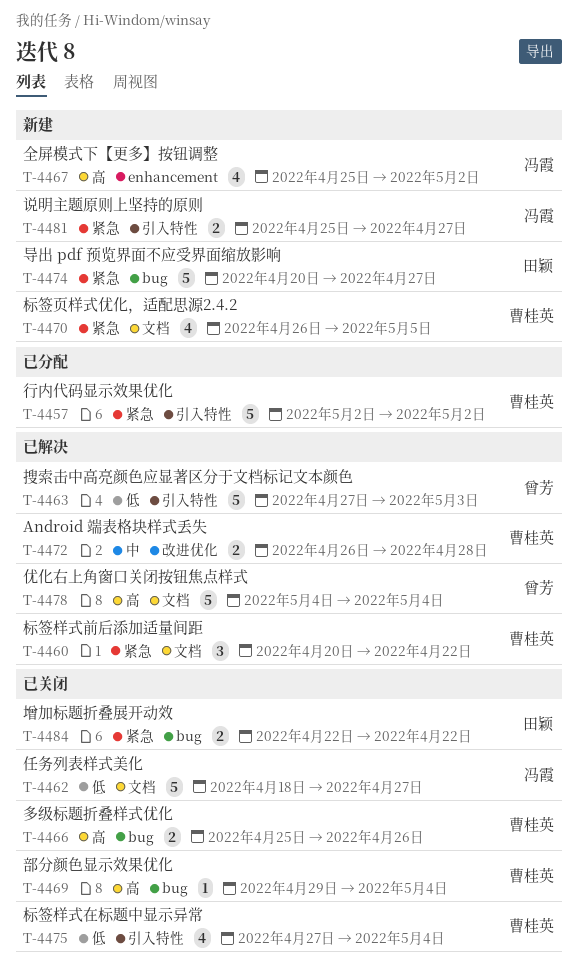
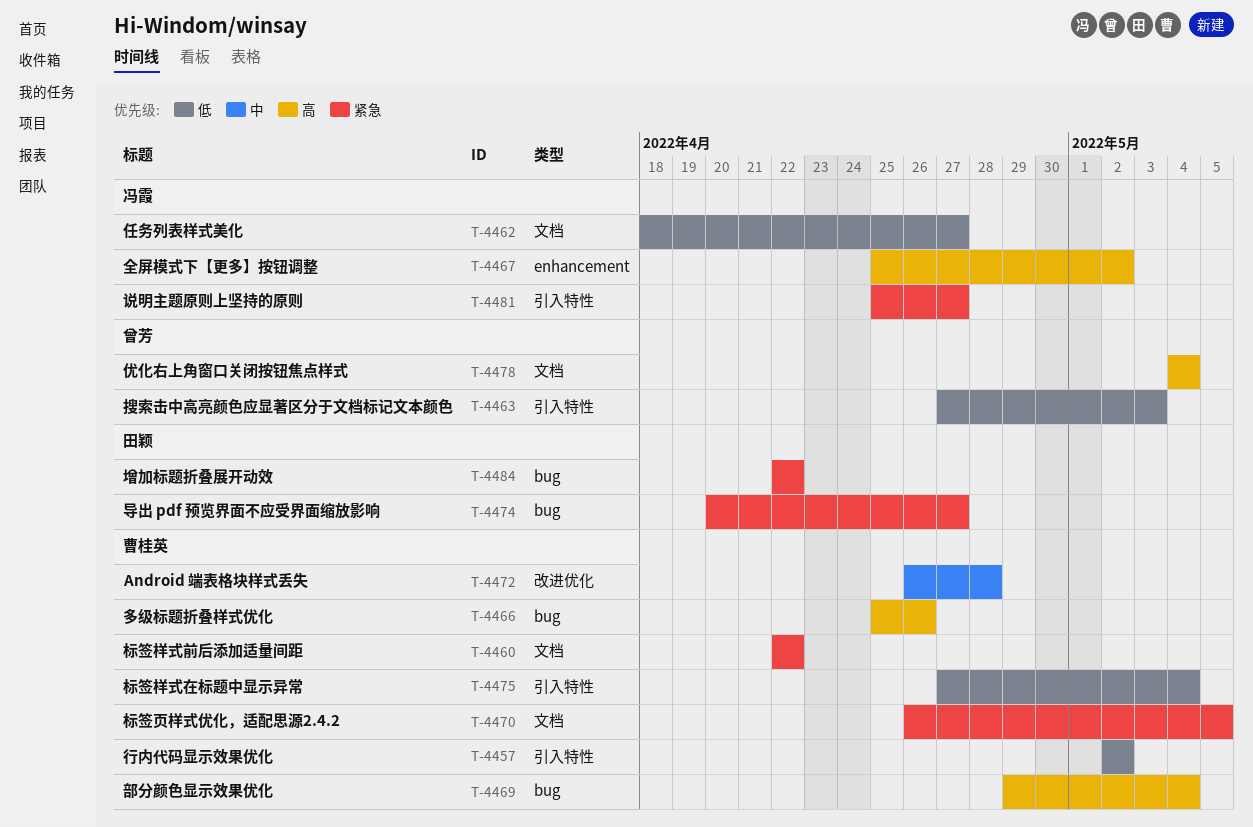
T-4457, priority: 紧急 -> 低
T-4460, start: Apr 20 -> Apr 22

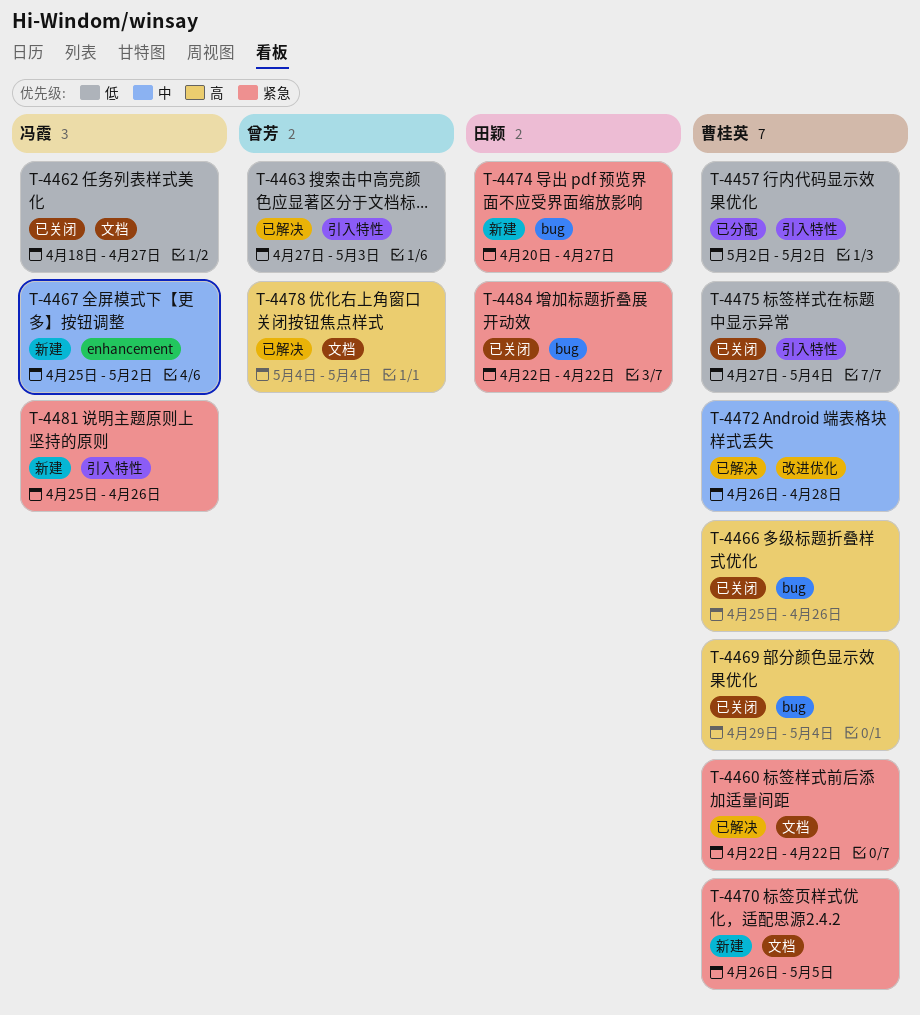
T-4467, priority: 高 -> 中
T-4481, due: Apr 27 -> Apr 26

